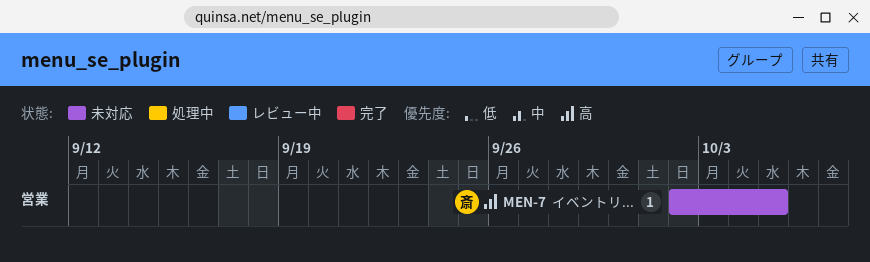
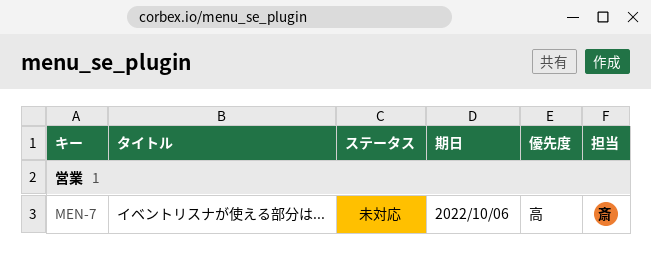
MEN-7, due: Oct 5 -> Oct 6

